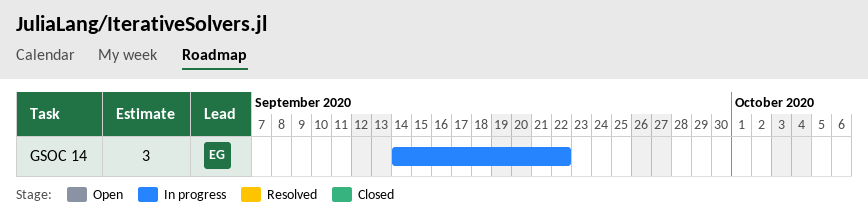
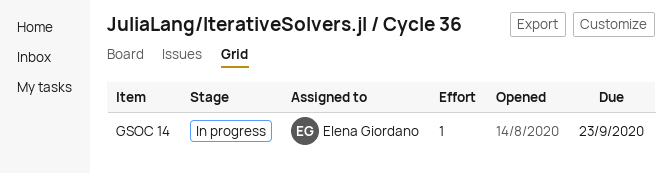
GSOC 14, estimate: 3 -> 1
GSOC 14, due: Sep 22 -> Sep 23

